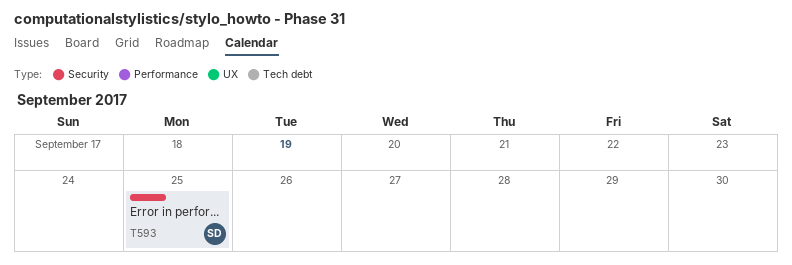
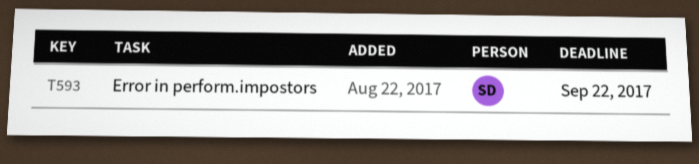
T593, due: Sep 25 -> Sep 22

